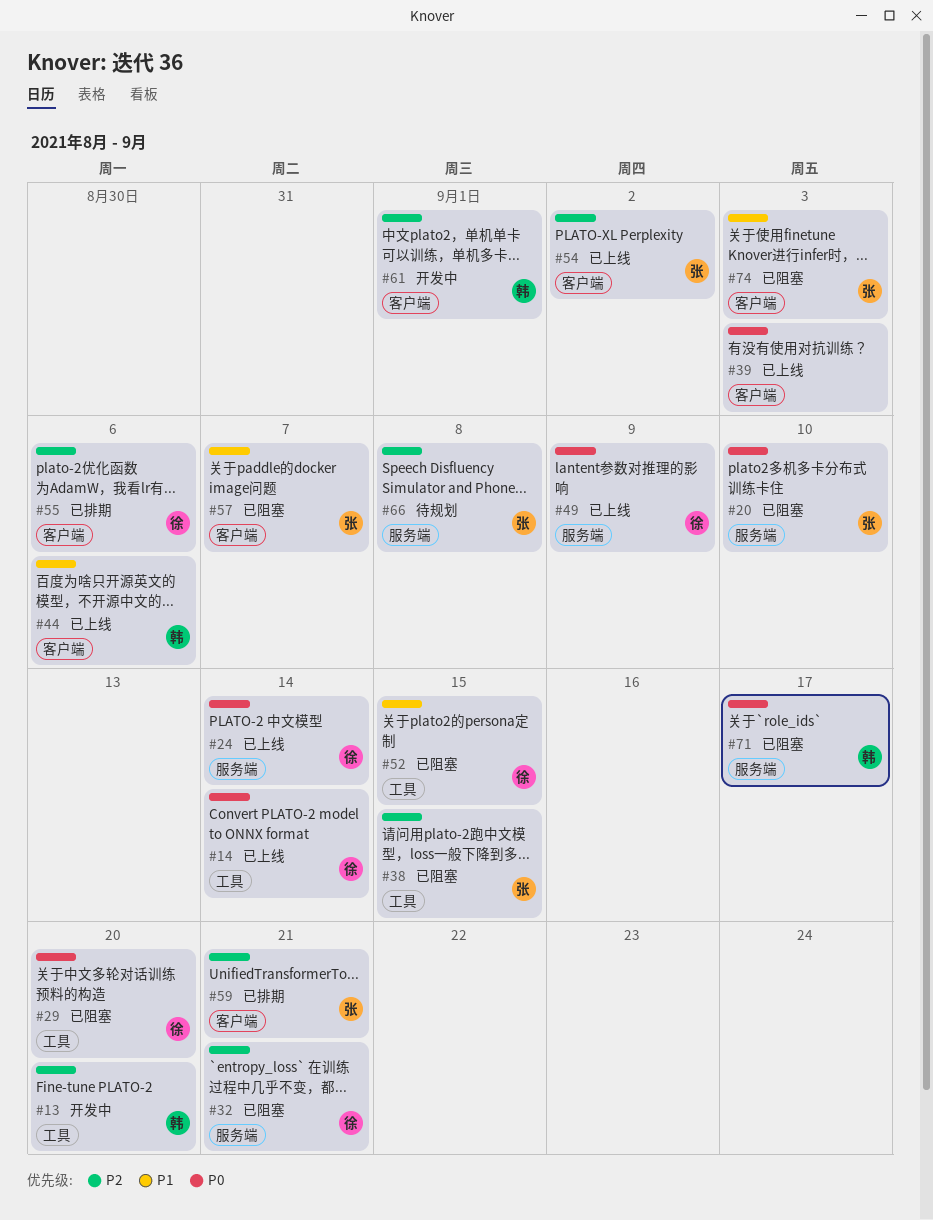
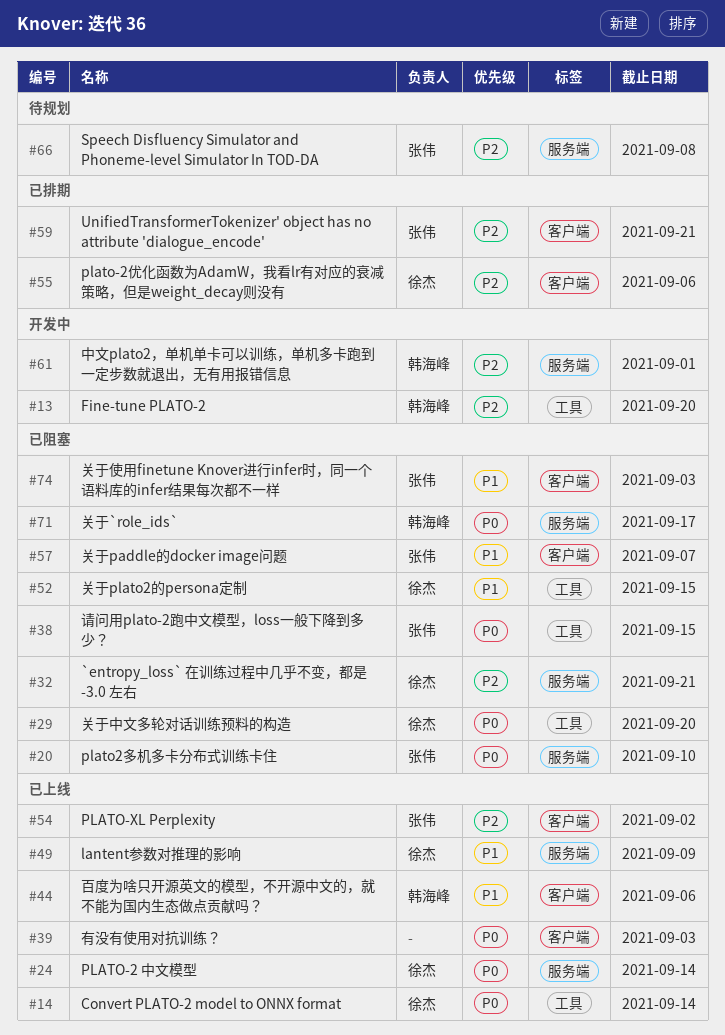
#38, priority: P2 -> P0
#49, priority: P0 -> P1
#61, label: 客户端 -> 服务端

